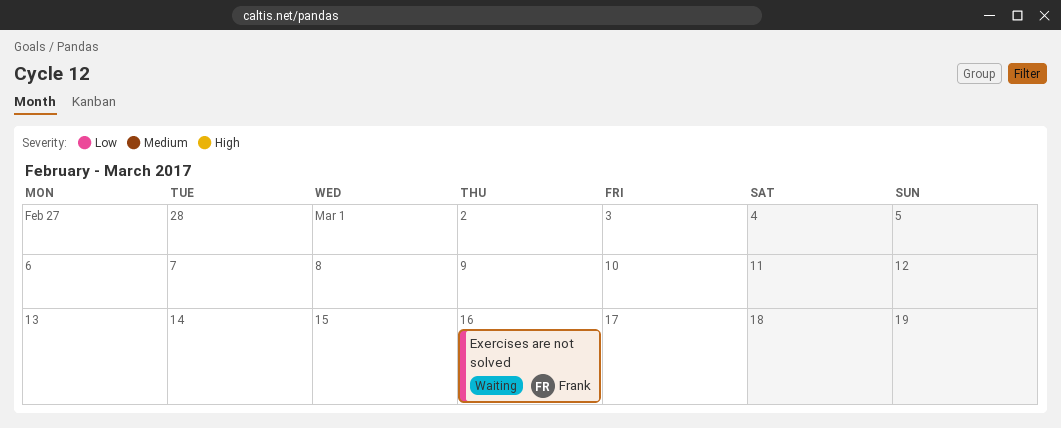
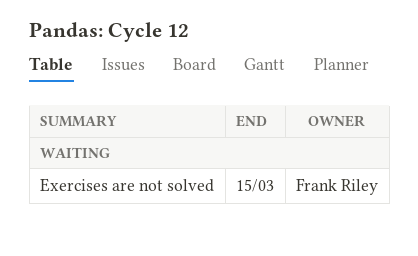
Exercises are not solved, due: Mar 16 -> Mar 15

